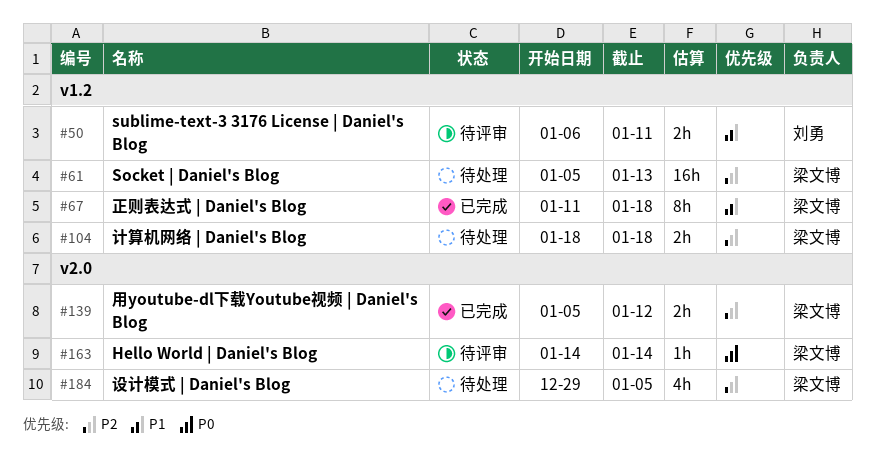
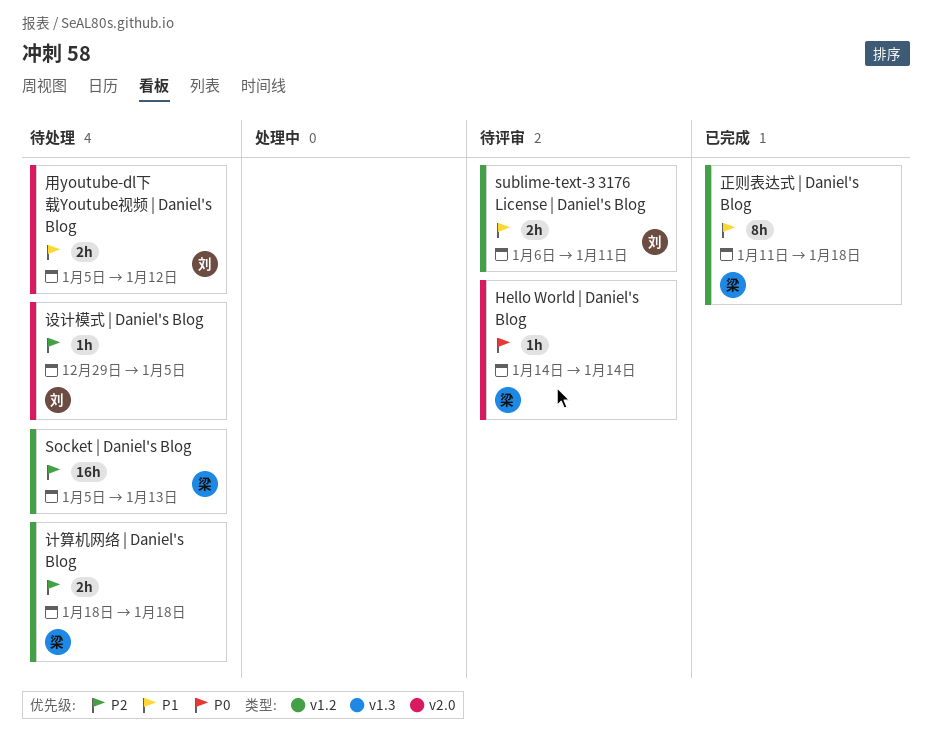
用youtube-dl下载Youtube视频 | Daniel's Blog, status: 已完成 -> 待处理
用youtube-dl下载Youtube视频 | Daniel's Blog, owner: 梁文博 -> 刘勇
用youtube-dl下载Youtube视频 | Daniel's Blog, priority: P2 -> P1
设计模式 | Daniel's Blog, owner: 梁文博 -> 刘勇
设计模式 | Daniel's Blog, estimate: 4h -> 1h

